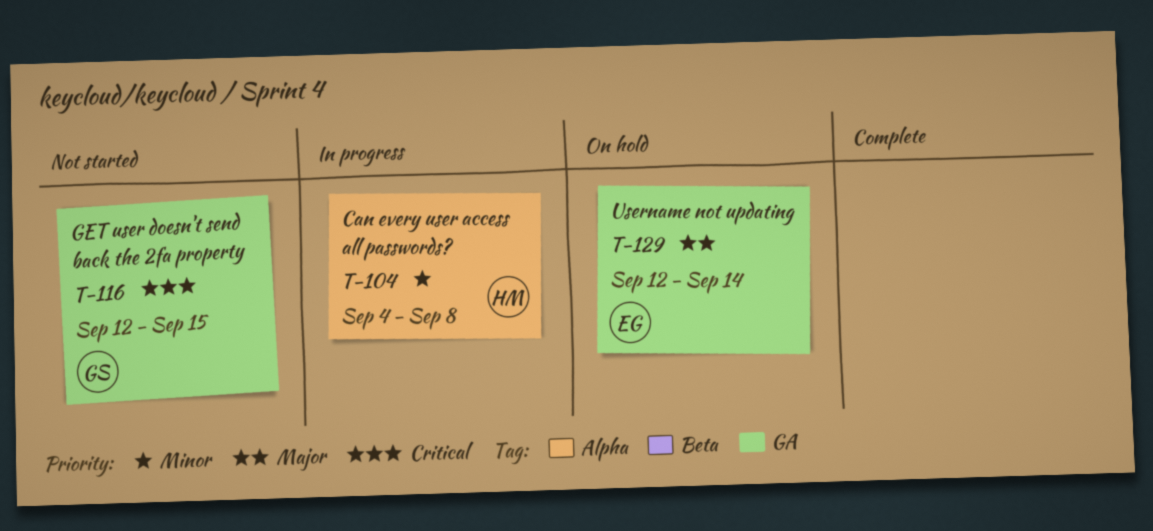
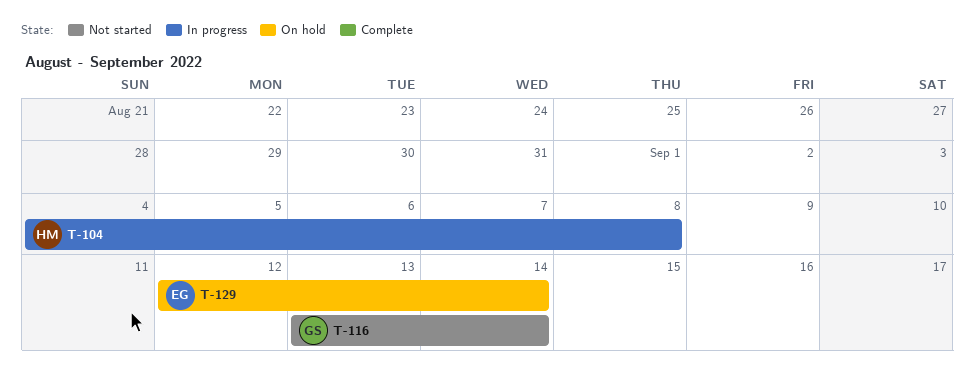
T-116, start: Sep 12 -> Sep 13
T-116, due: Sep 15 -> Sep 14

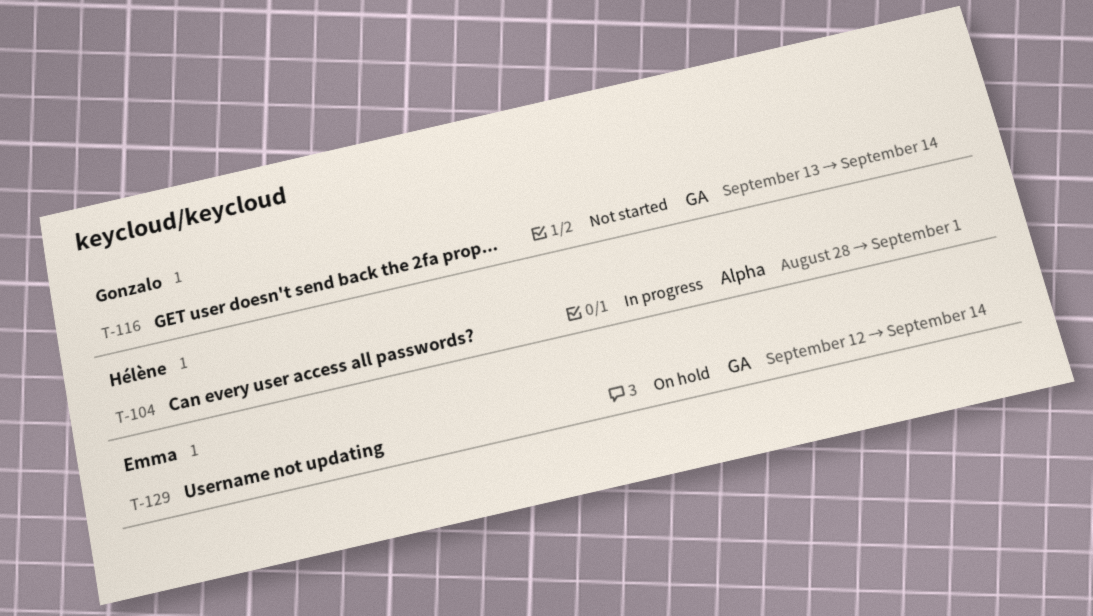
T-104, start: Sep 4 -> Aug 28
T-104, due: Sep 8 -> Sep 1

